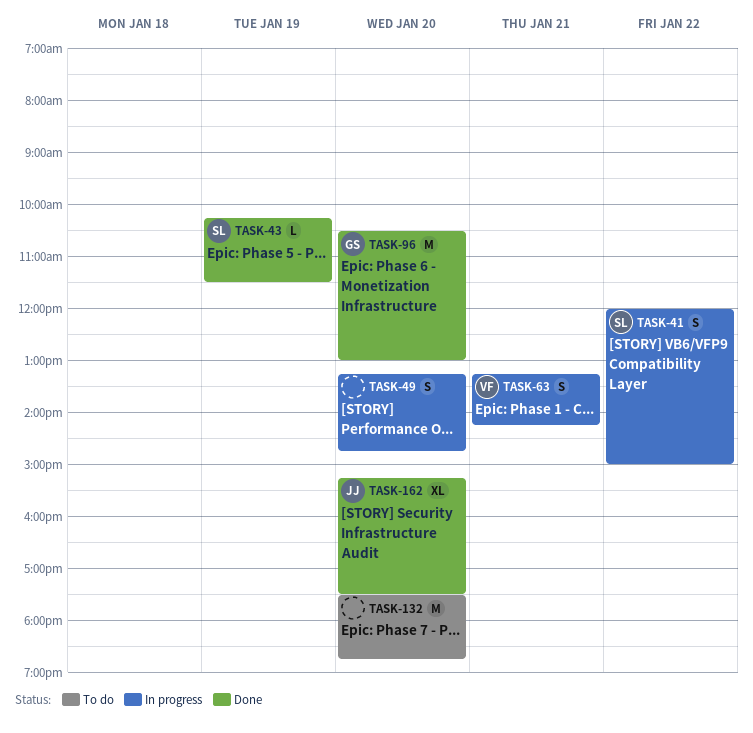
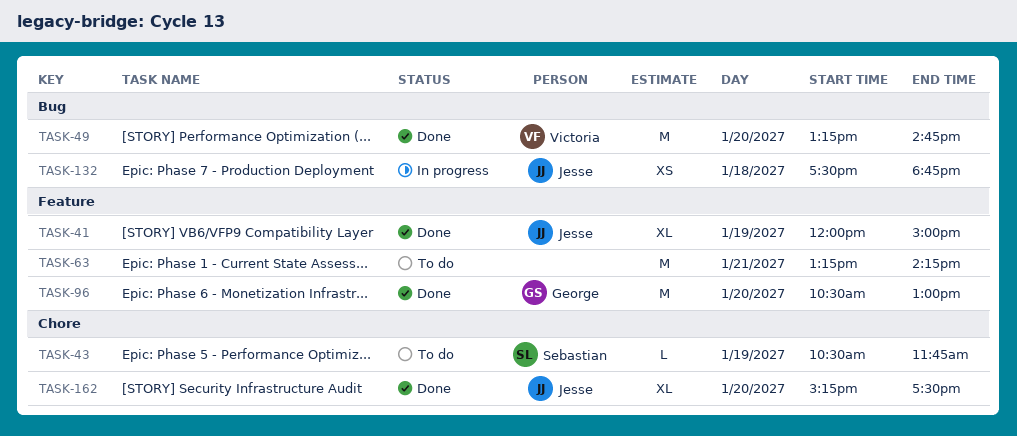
TASK-41, status: In progress -> Done
TASK-41, owner: Sebastian -> Jesse
TASK-41, estimate: S -> XL
TASK-41, day: Jan 22 -> Jan 19
TASK-43, status: Done -> To do
TASK-43, begins: 10:15 -> 10:30
TASK-43, ends: 11:30 -> 11:45
TASK-49, status: In progress -> Done
TASK-49, owner: none -> Victoria
TASK-49, estimate: S -> M
TASK-63, status: In progress -> To do
TASK-63, owner: Victoria -> none
TASK-63, estimate: S -> M
TASK-132, status: To do -> In progress
TASK-132, owner: none -> Jesse
TASK-132, estimate: M -> XS
TASK-132, day: Jan 20 -> Jan 18

